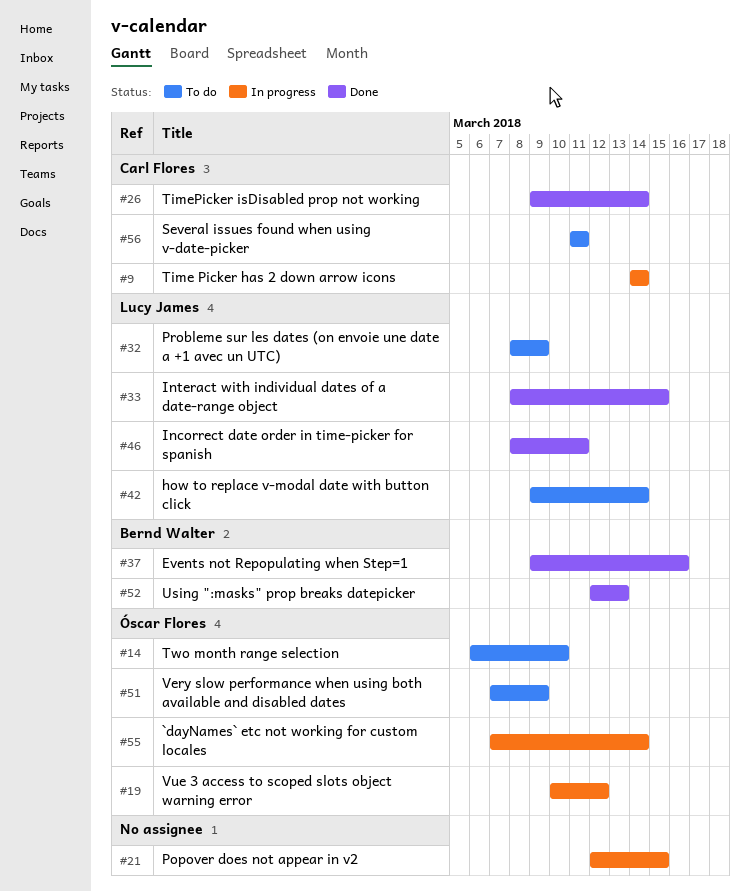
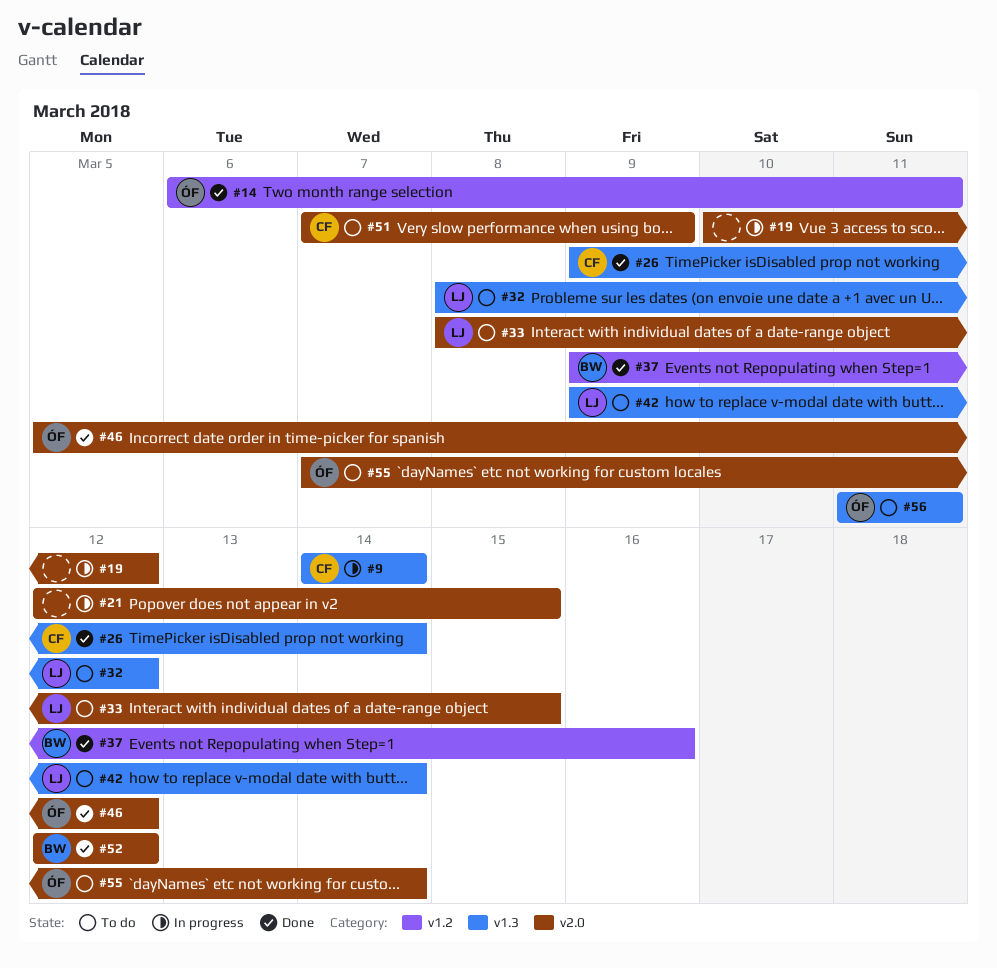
#14, status: To do -> Done
#14, due: Mar 10 -> Mar 11
#19, owner: Óscar Flores -> none
#32, due: Mar 9 -> Mar 12
#33, status: Done -> To do
#46, owner: Lucy James -> Óscar Flores
#46, start: Mar 8 -> Mar 5
#46, due: Mar 11 -> Mar 12
#51, owner: Óscar Flores -> Carl Flores
#52, due: Mar 13 -> Mar 12
#55, status: In progress -> To do
#56, owner: Carl Flores -> Óscar Flores

